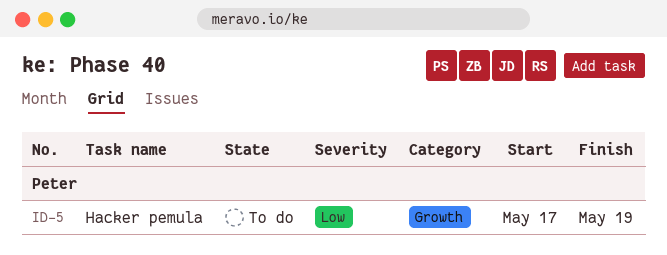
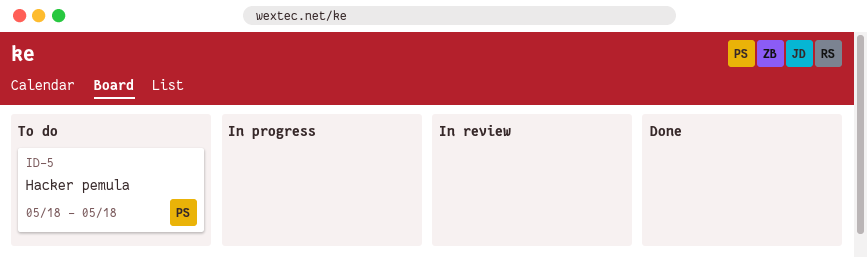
ID-5, start: May 17 -> May 18
ID-5, due: May 19 -> May 18

